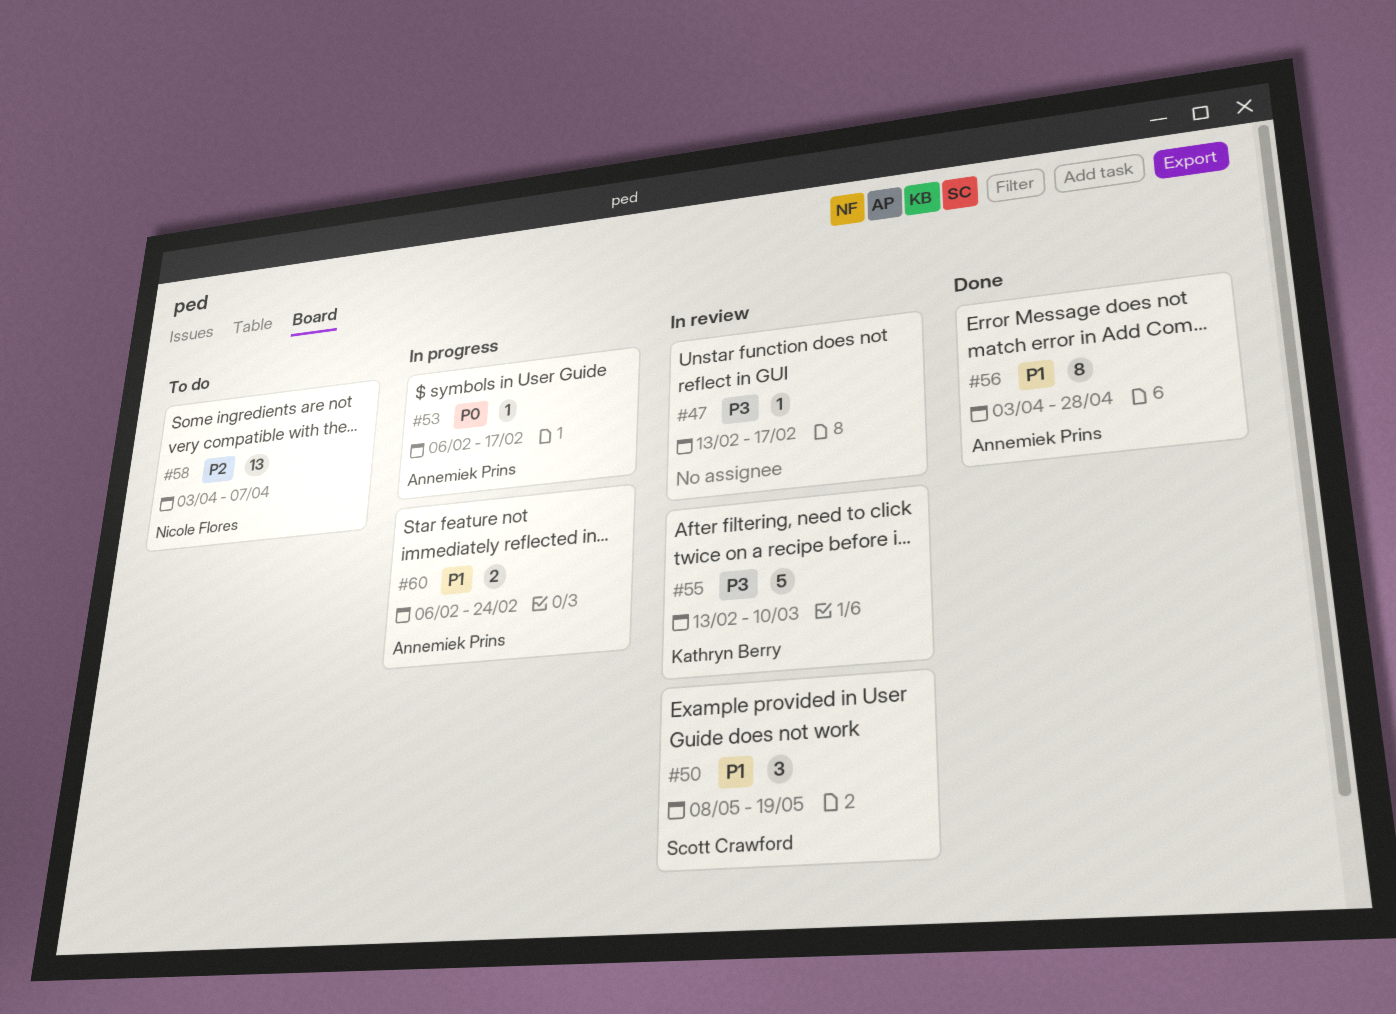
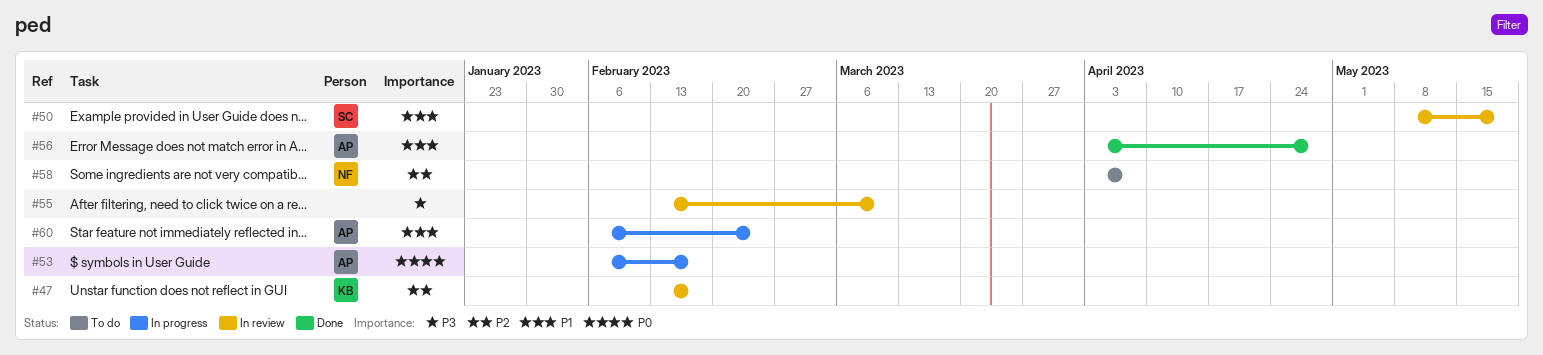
#47, owner: none -> Kathryn Berry
#47, priority: P3 -> P2
#55, owner: Kathryn Berry -> none

